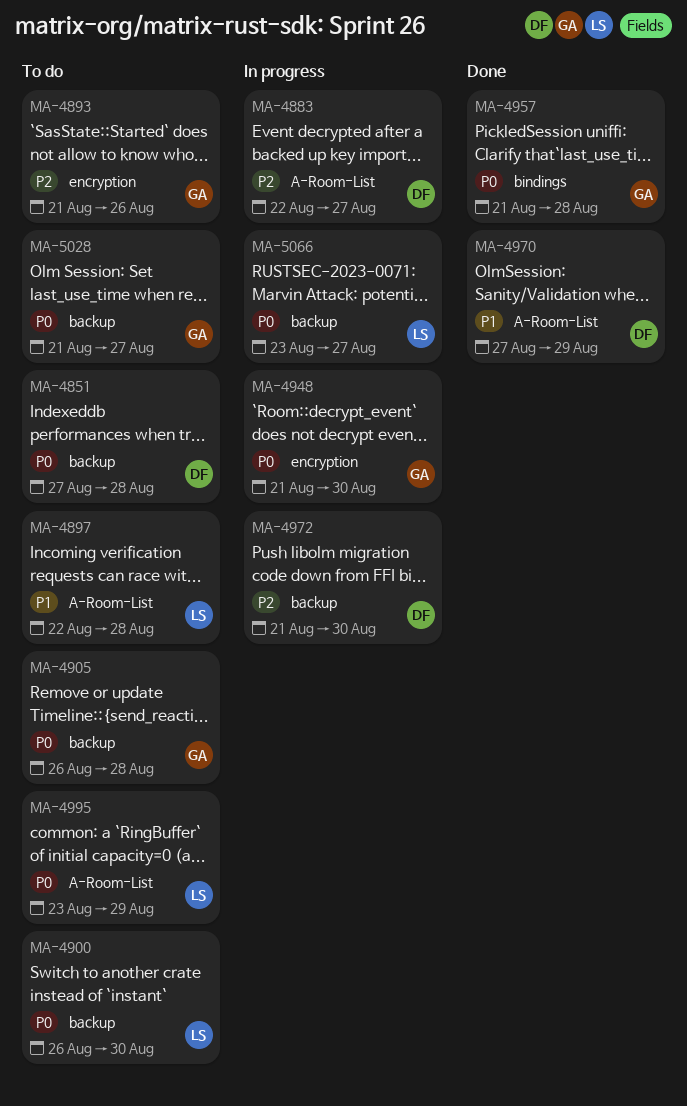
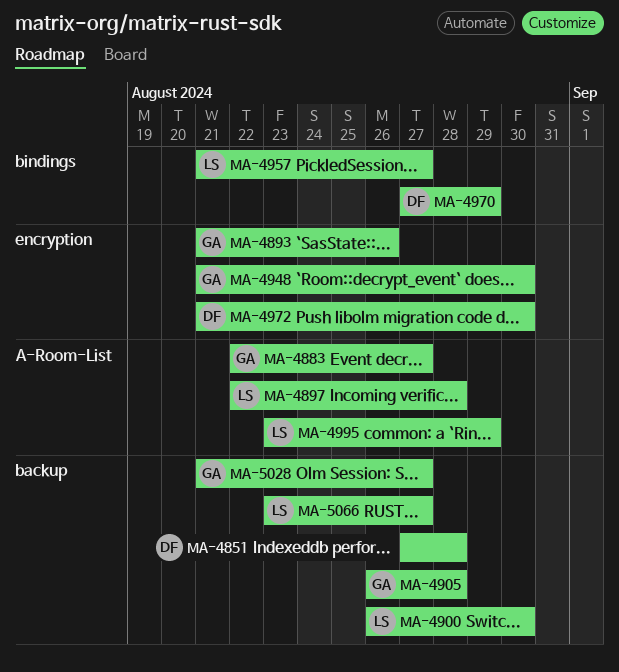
MA-4883, owner: DF -> GA
MA-4957, owner: GA -> LS
MA-4957, due: Aug 28 -> Aug 27
MA-4970, label: A-Room-List -> bindings
MA-4972, label: backup -> encryption

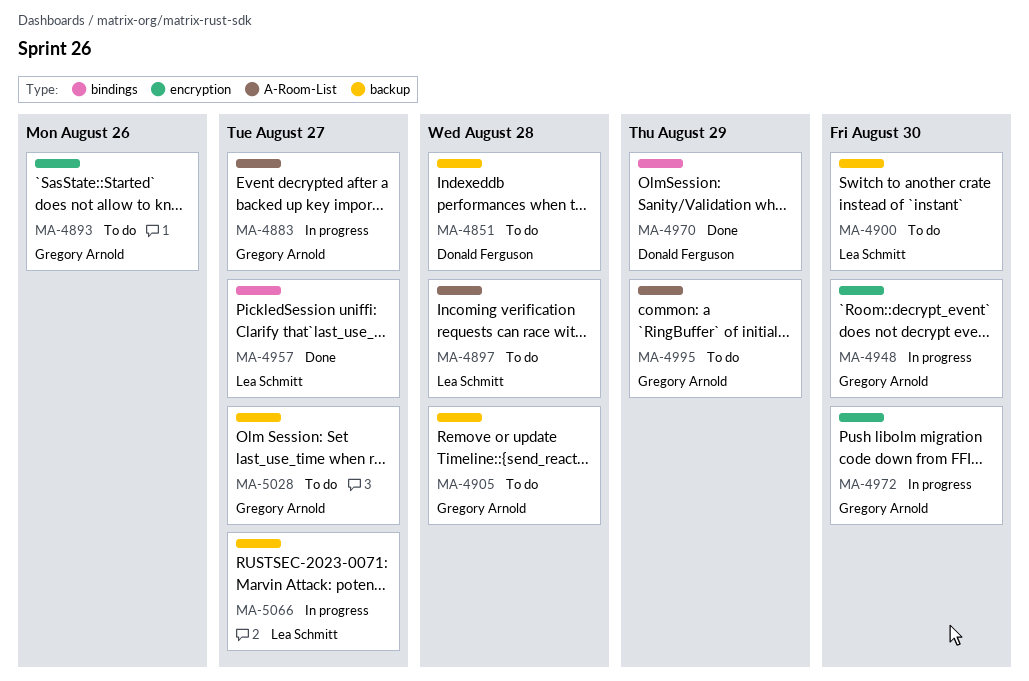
MA-4972, owner: Donald Ferguson -> Gregory Arnold
MA-4995, owner: Lea Schmitt -> Gregory Arnold

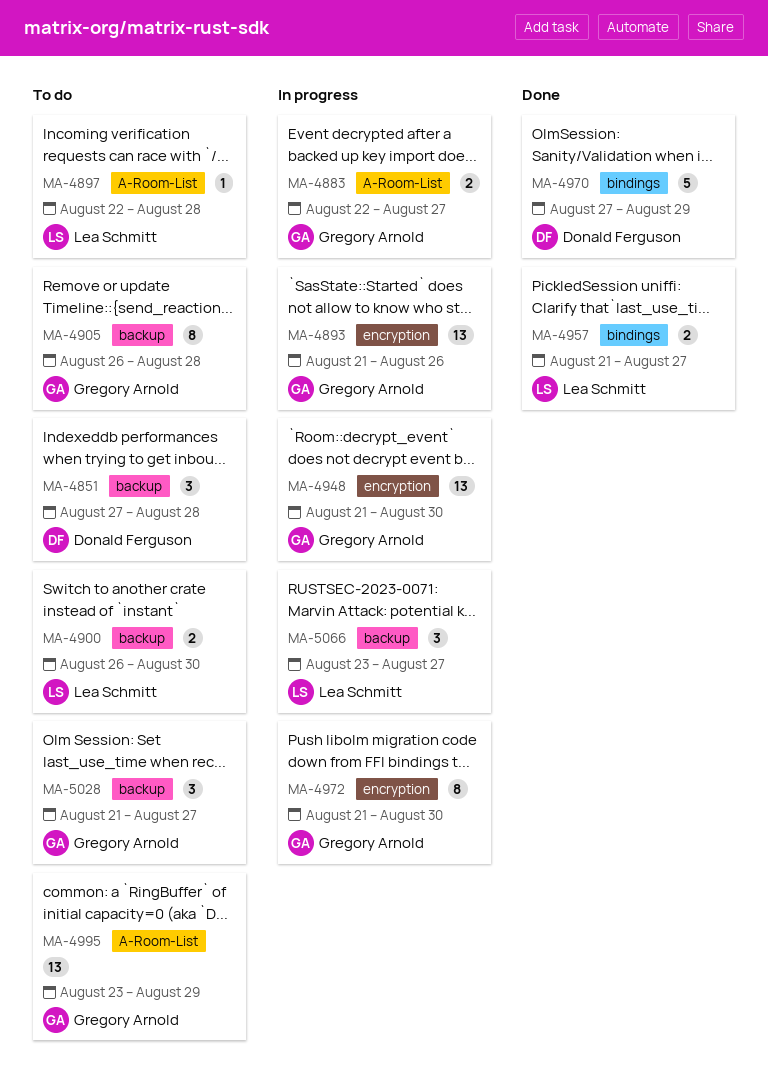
MA-4893, status: To do -> In progress

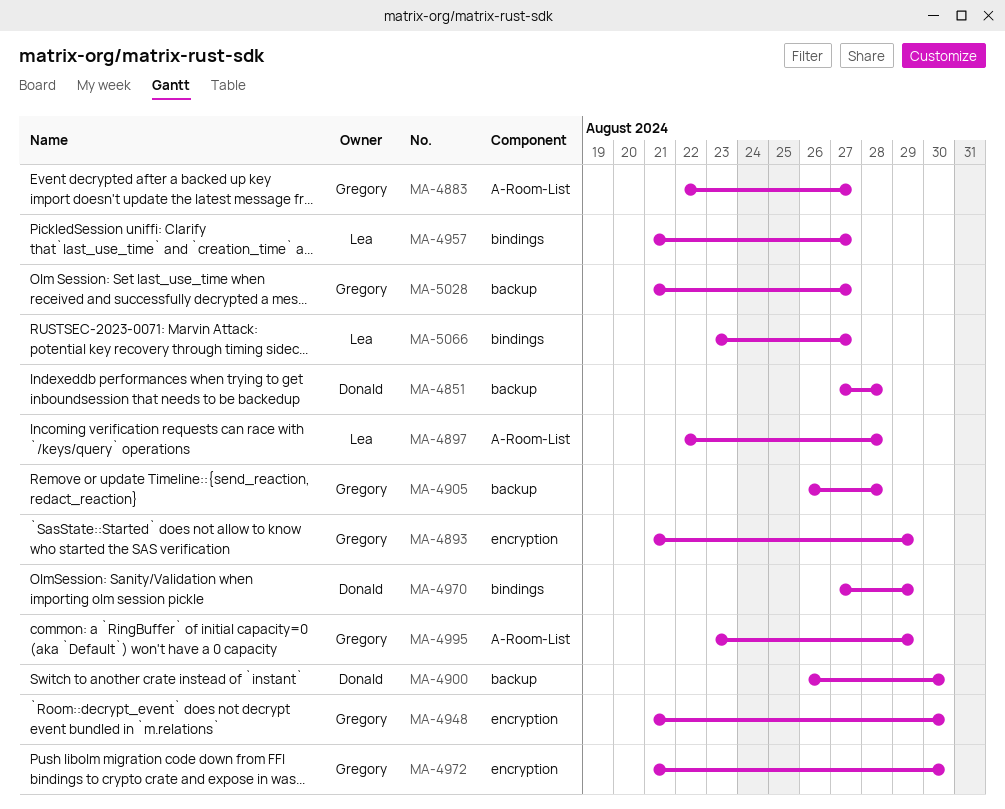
MA-4893, due: Aug 26 -> Aug 29
MA-4900, owner: Lea Schmitt -> Donald Ferguson
MA-5066, label: backup -> bindings

